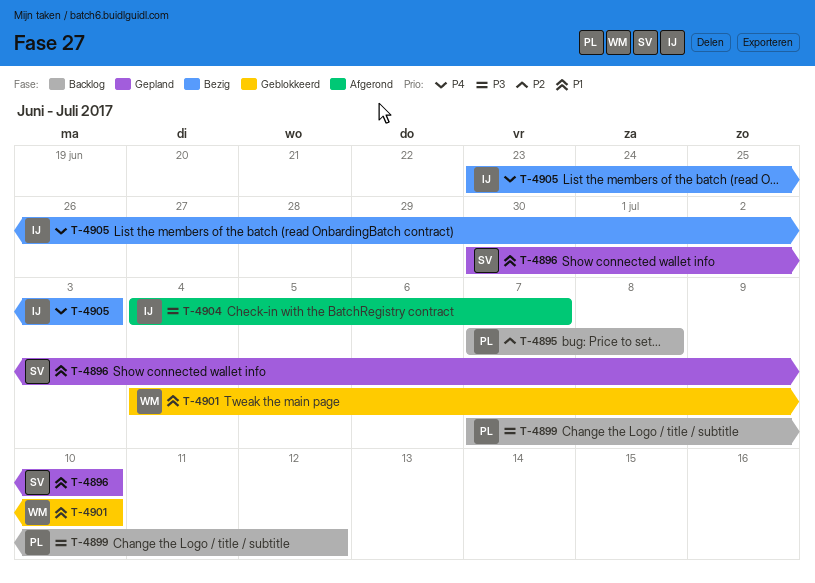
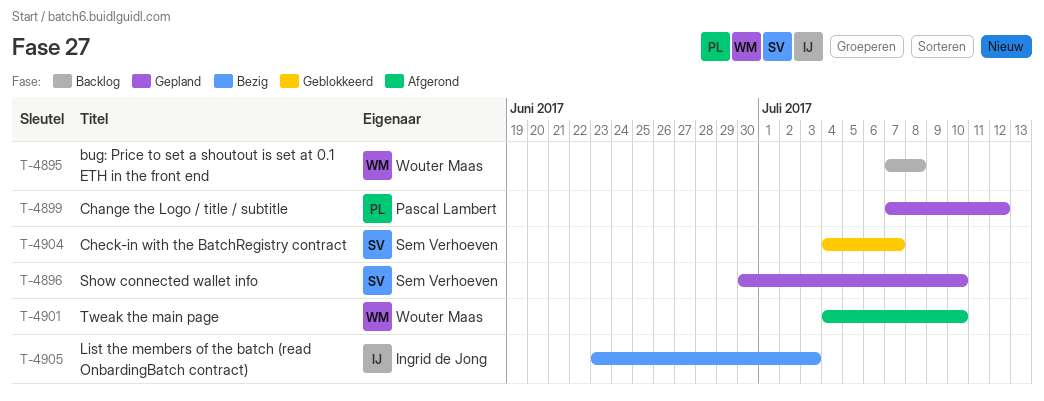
T-4895, owner: Pascal Lambert -> Wouter Maas
T-4899, status: Backlog -> Gepland
T-4901, status: Geblokkeerd -> Afgerond
T-4904, status: Afgerond -> Geblokkeerd
T-4904, owner: Ingrid de Jong -> Sem Verhoeven

